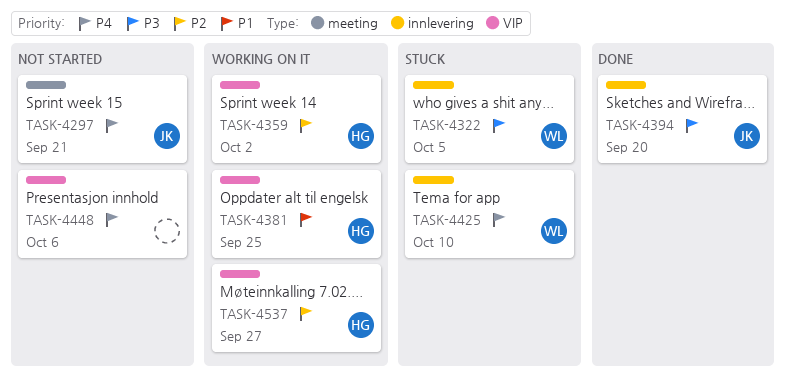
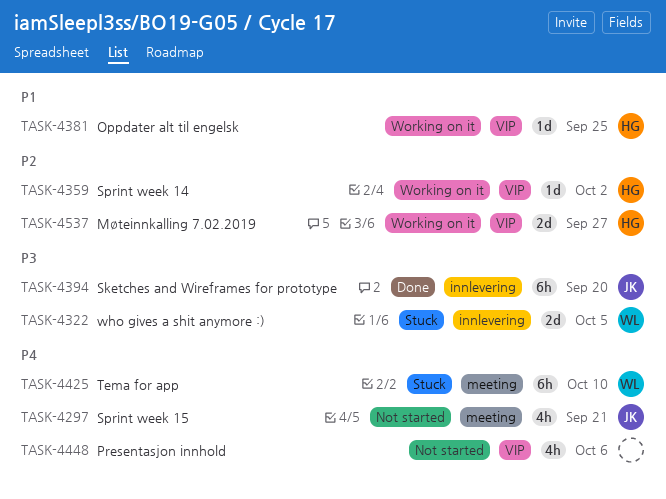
TASK-4425, label: innlevering -> meeting

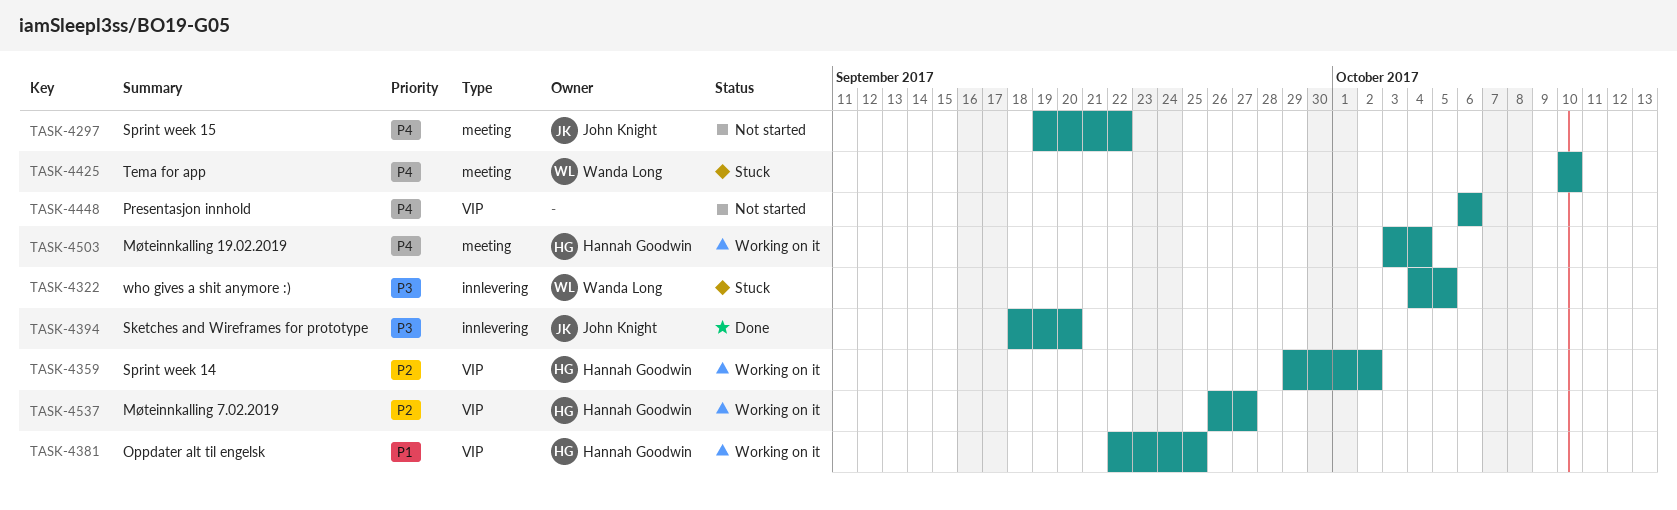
TASK-4297, due: Sep 21 -> Sep 22
TASK-4503: none -> present

